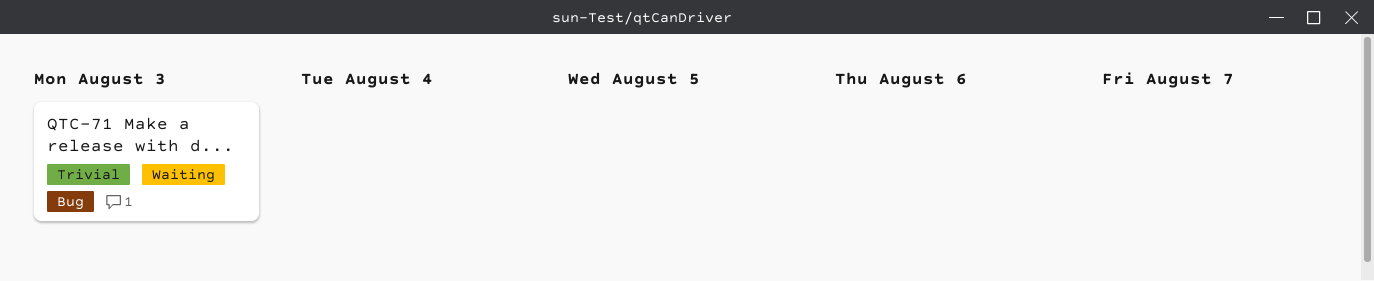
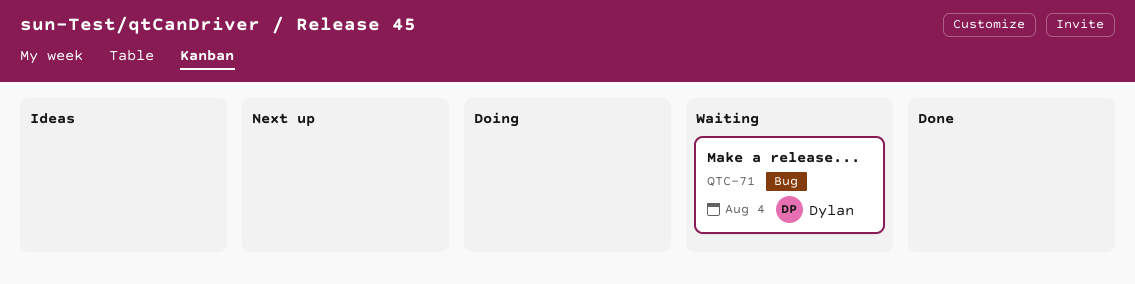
QTC-71, due: Aug 3 -> Aug 4

